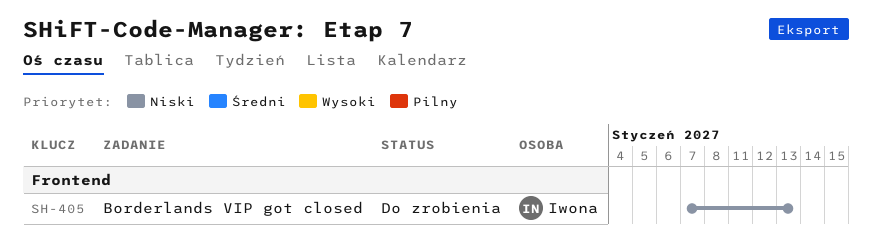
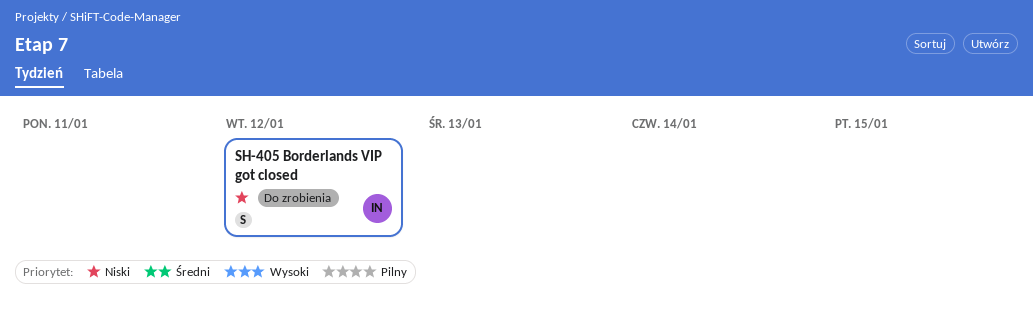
SH-405, due: Jan 13 -> Jan 12

